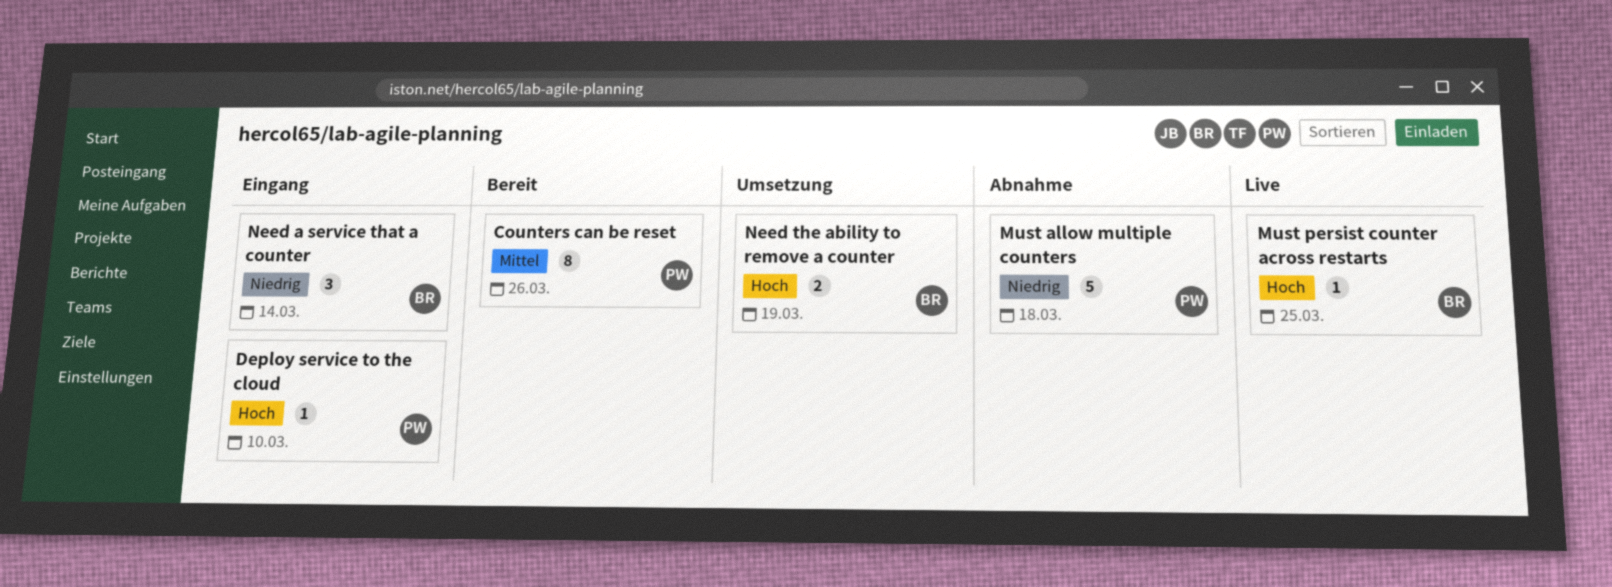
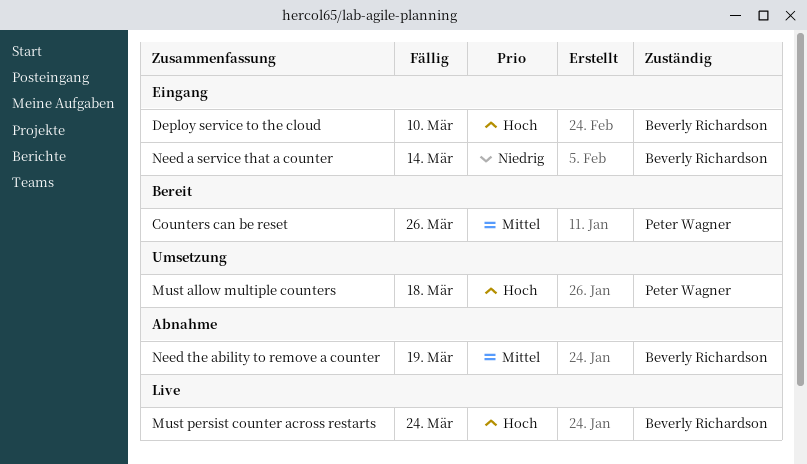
Deploy service to the cloud, owner: Peter Wagner -> Beverly Richardson
Must allow multiple counters, status: Abnahme -> Umsetzung
Must allow multiple counters, priority: Niedrig -> Hoch
Must persist counter across restarts, due: Mar 25 -> Mar 24
Need the ability to remove a counter, status: Umsetzung -> Abnahme
Need the ability to remove a counter, priority: Hoch -> Mittel

